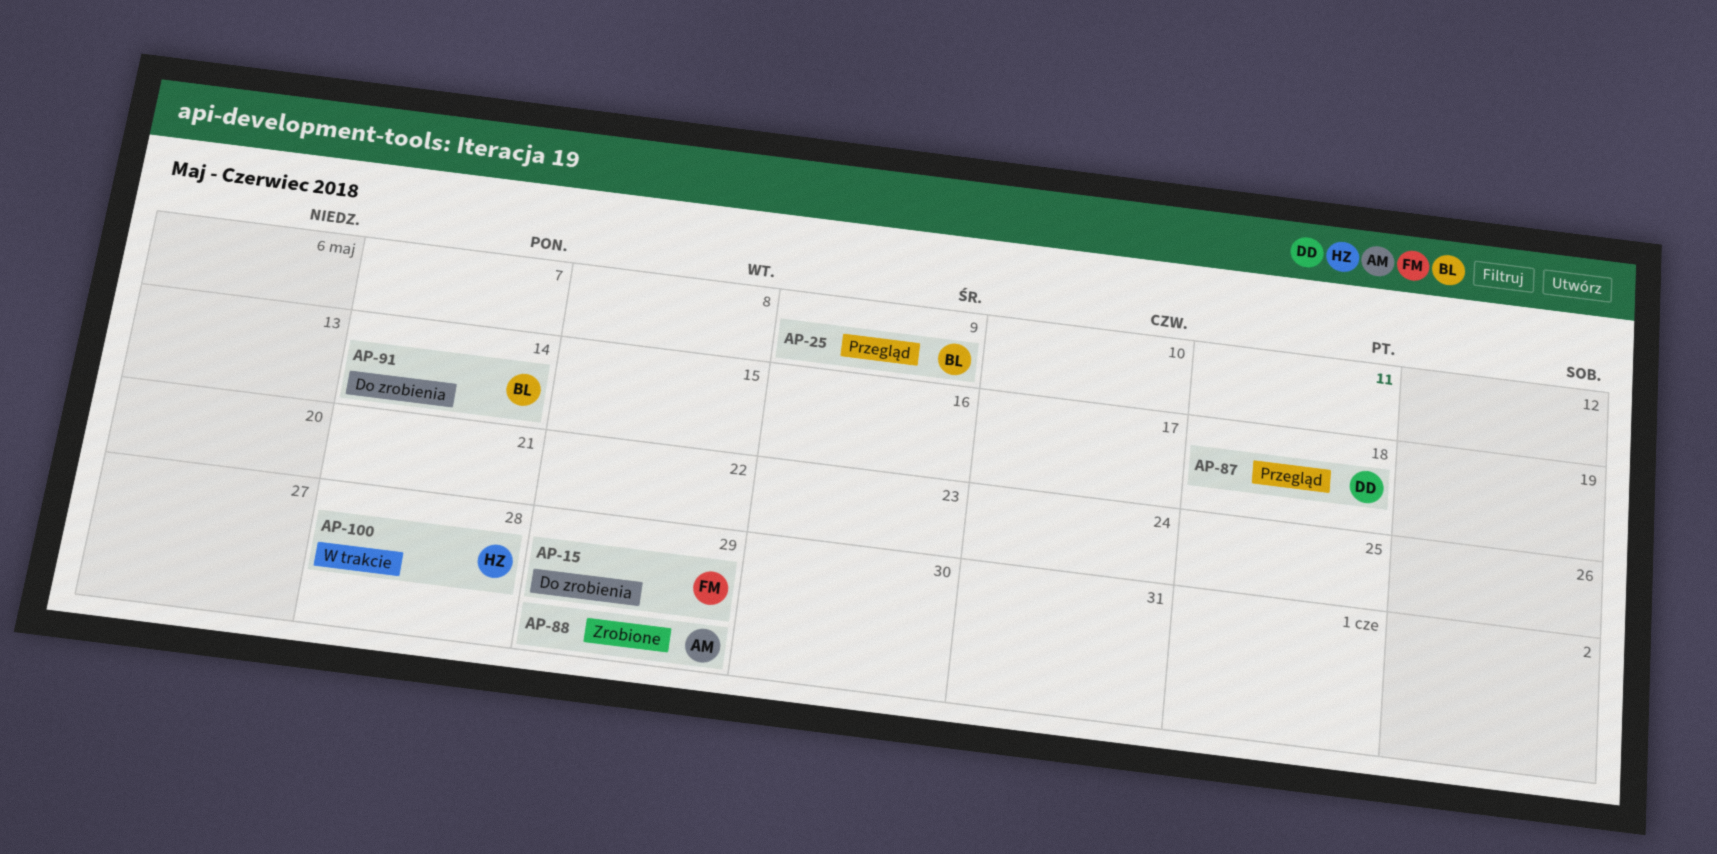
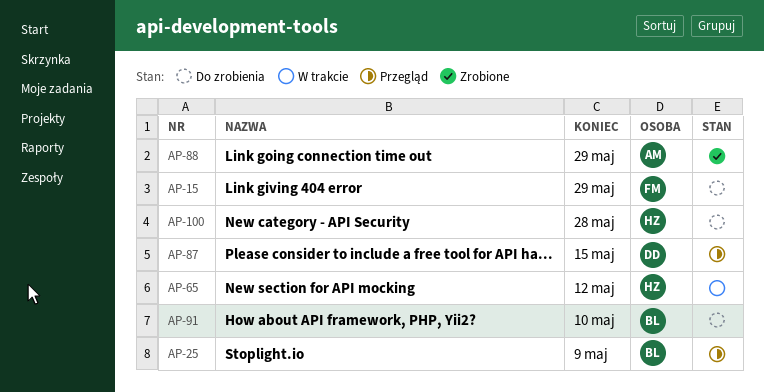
AP-65: none -> present
AP-87, due: May 18 -> May 15
AP-91, due: May 14 -> May 10
AP-100, status: W trakcie -> Do zrobienia

